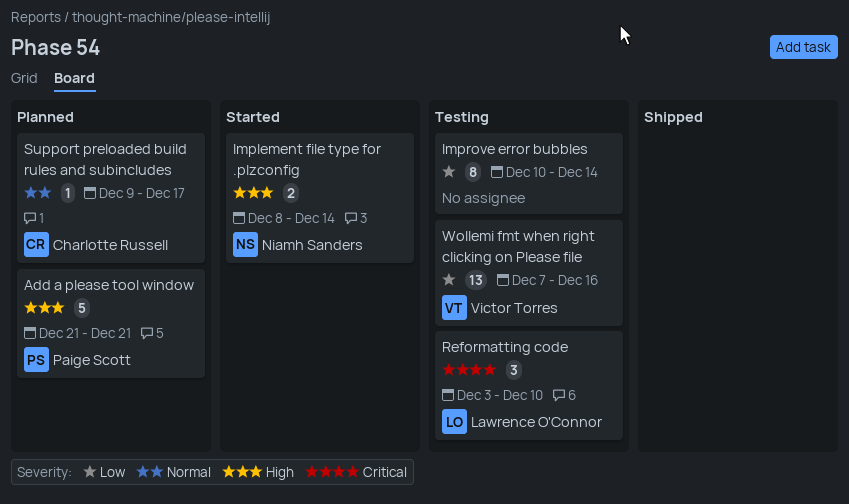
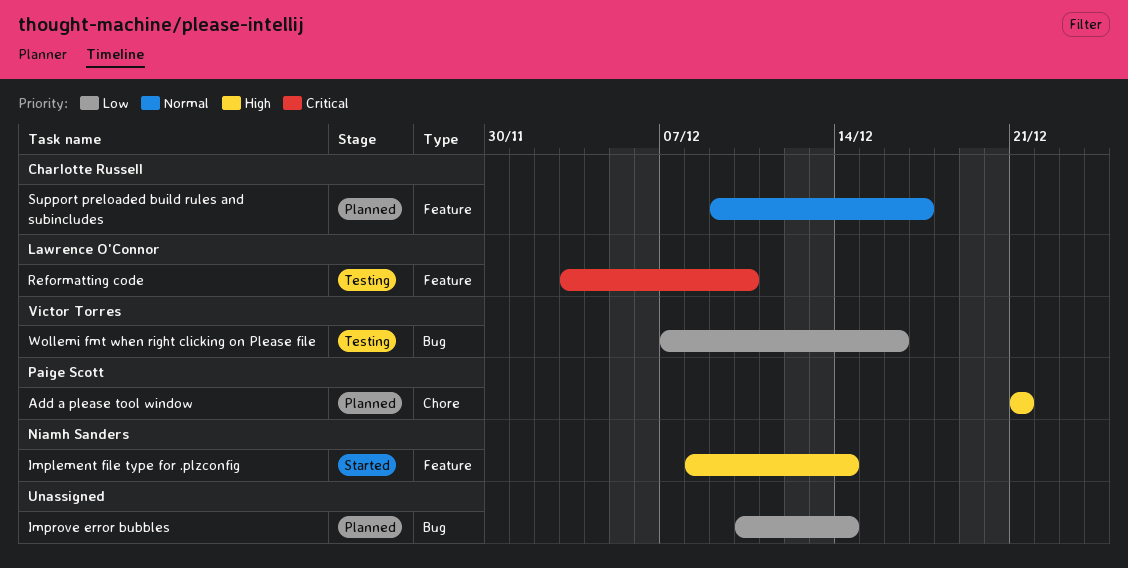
Improve error bubbles, status: Testing -> Planned

